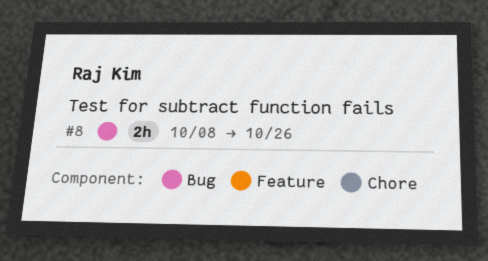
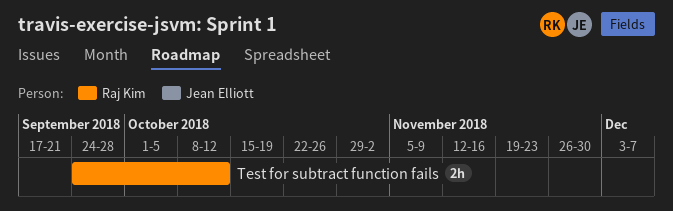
Test for subtract function fails, start: Oct 8 -> Sep 24
Test for subtract function fails, due: Oct 26 -> Oct 12

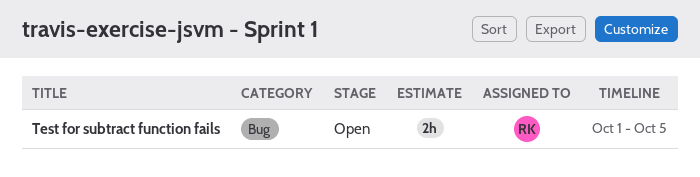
Test for subtract function fails, start: Sep 24 -> Oct 1
Test for subtract function fails, due: Oct 12 -> Oct 5

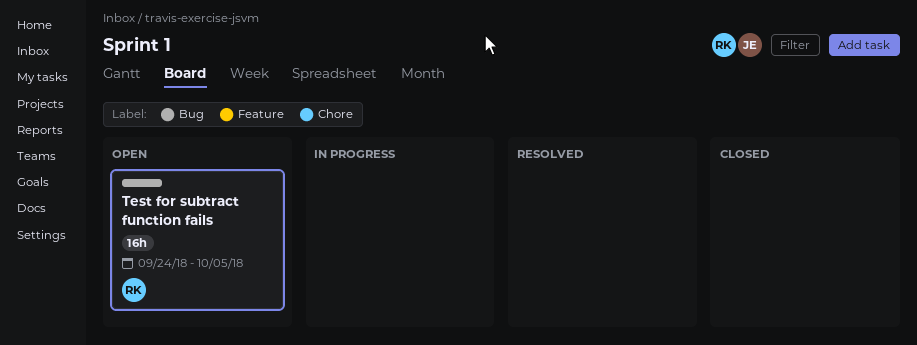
Test for subtract function fails, estimate: 2h -> 16h
Test for subtract function fails, start: Oct 1 -> Sep 24

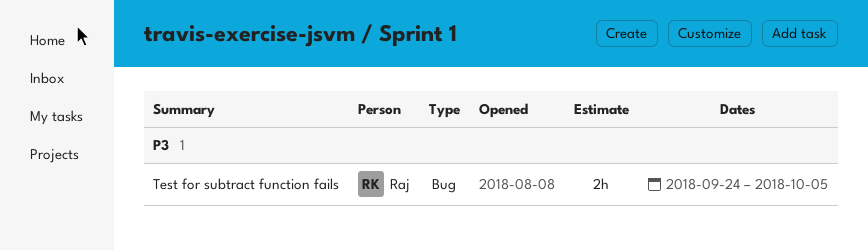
Test for subtract function fails, estimate: 16h -> 2h

